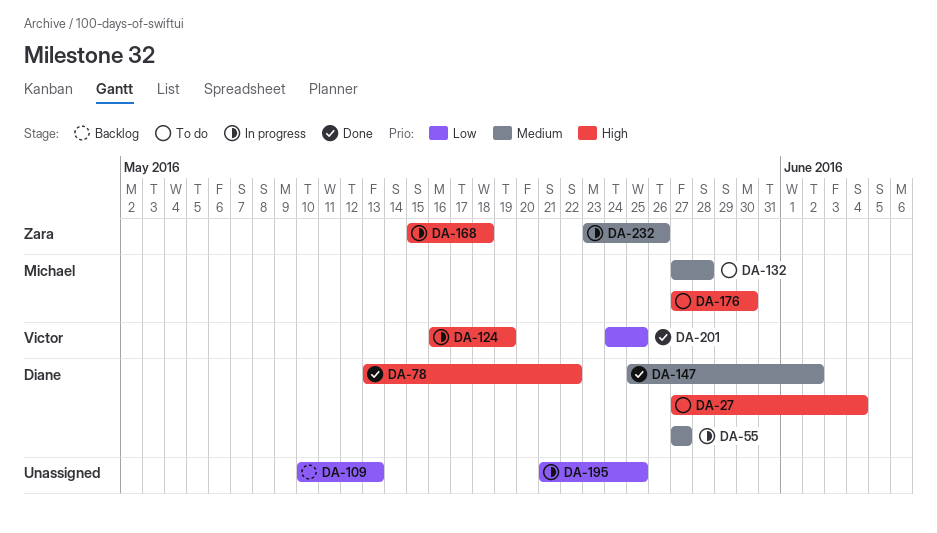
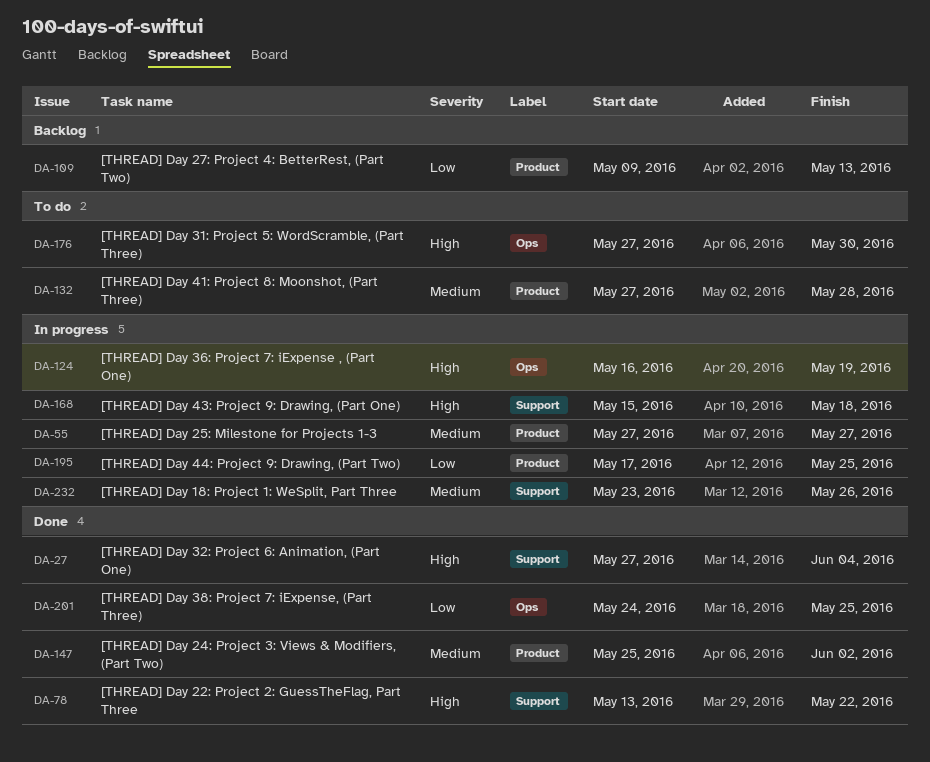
DA-27, status: To do -> Done
DA-109, start: May 10 -> May 9
DA-195, start: May 21 -> May 17

